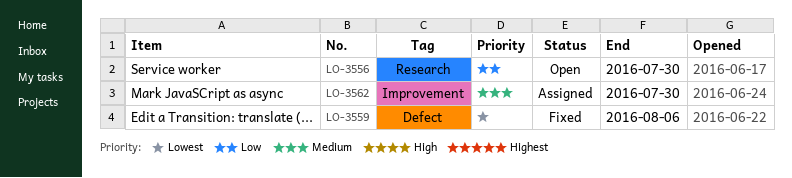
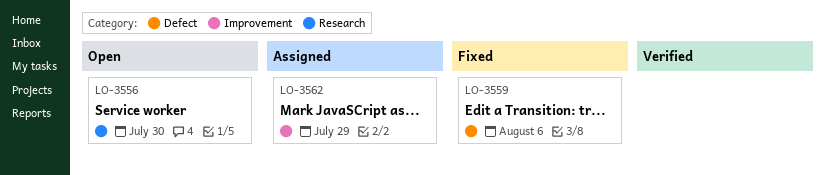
LO-3562, due: Jul 30 -> Jul 29

